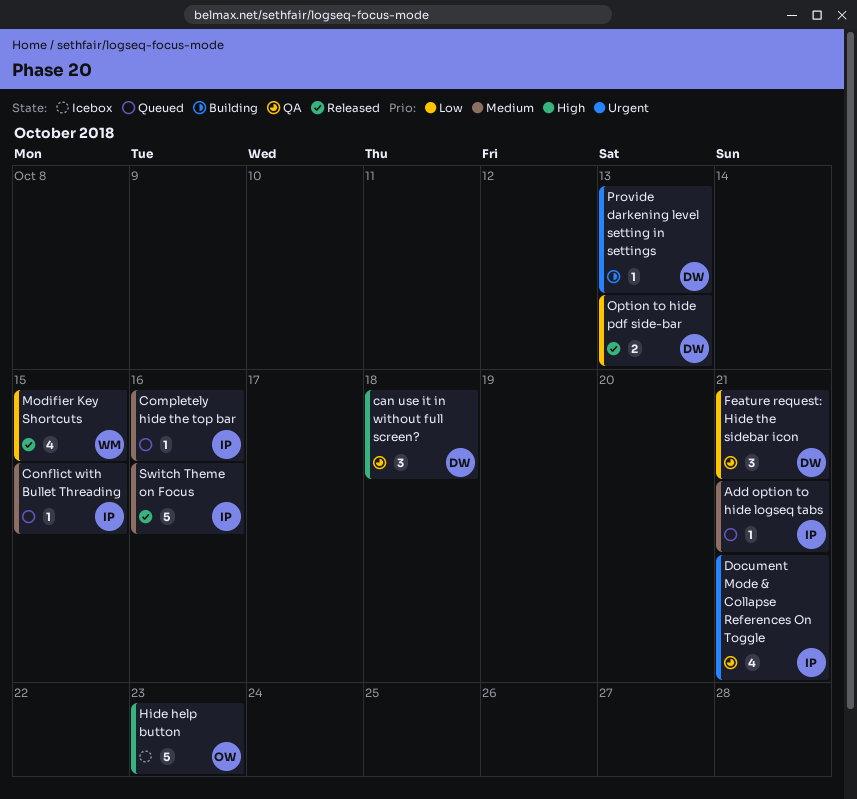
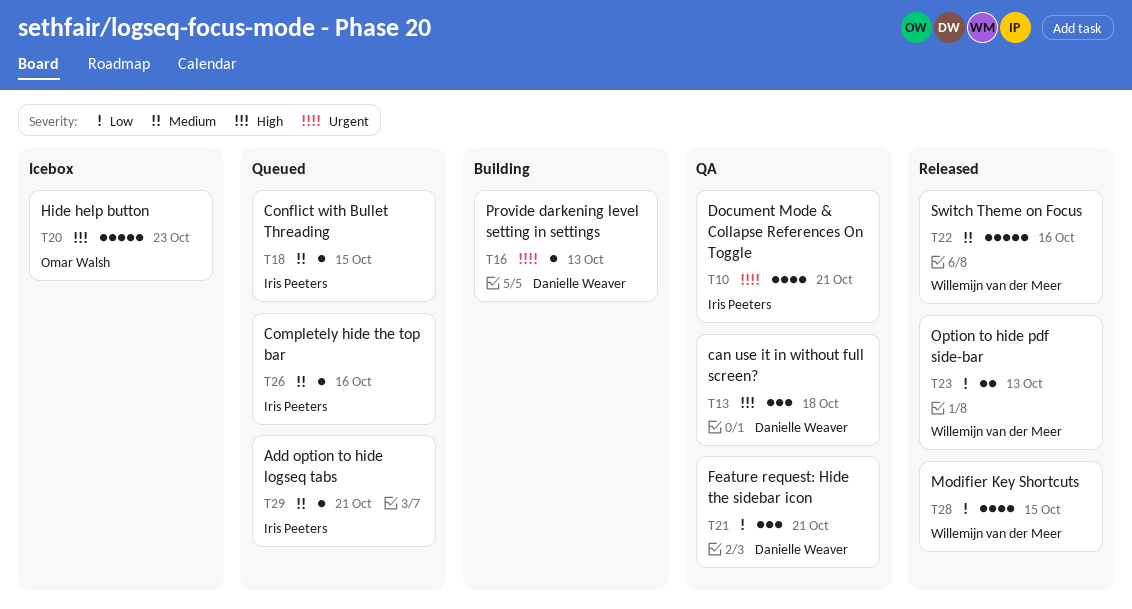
Option to hide pdf side-bar, owner: Danielle Weaver -> Willemijn van der Meer
Switch Theme on Focus, owner: Iris Peeters -> Willemijn van der Meer

